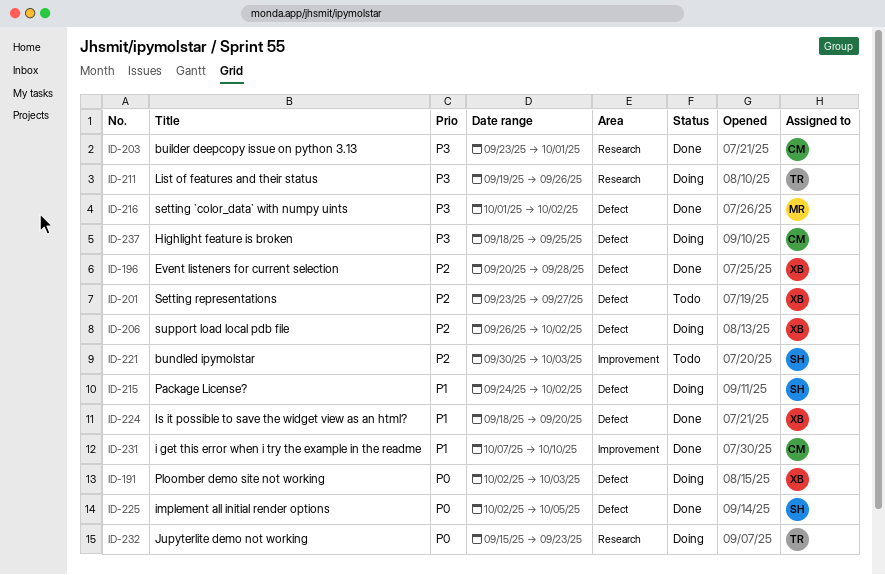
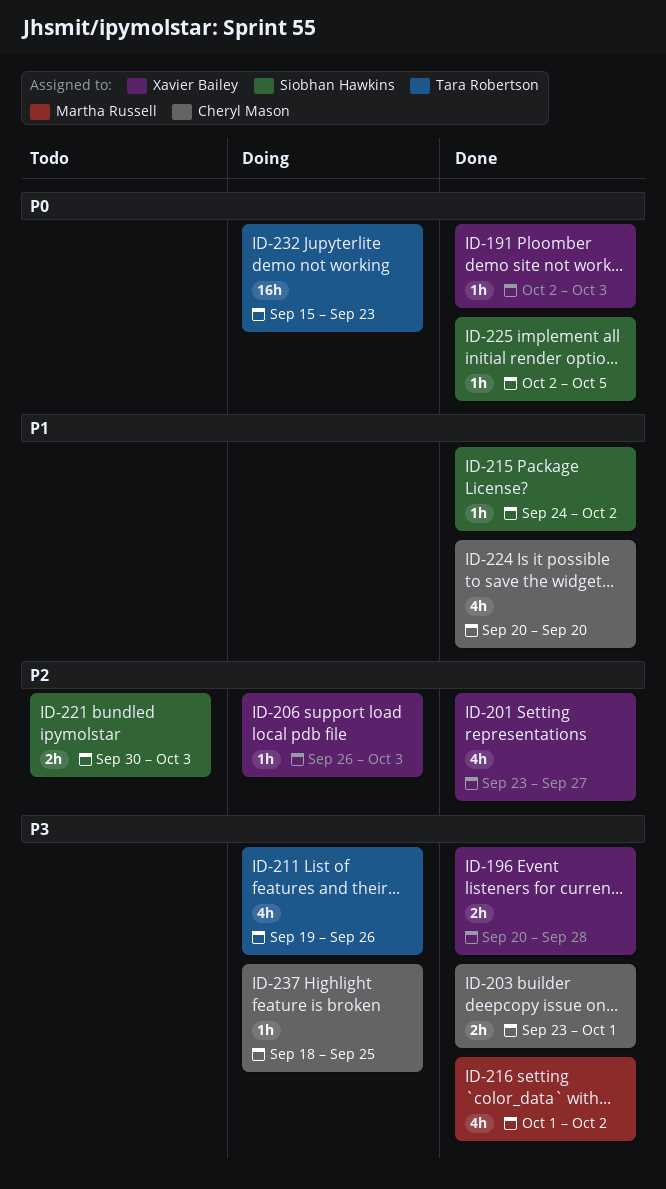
ID-191, status: Doing -> Done
ID-196, priority: P2 -> P3
ID-201, status: Todo -> Done
ID-206, due: Oct 2 -> Oct 3
ID-215, status: Doing -> Done
ID-224, owner: Xavier Bailey -> Cheryl Mason
ID-224, start: Sep 18 -> Sep 20
ID-231: present -> none

